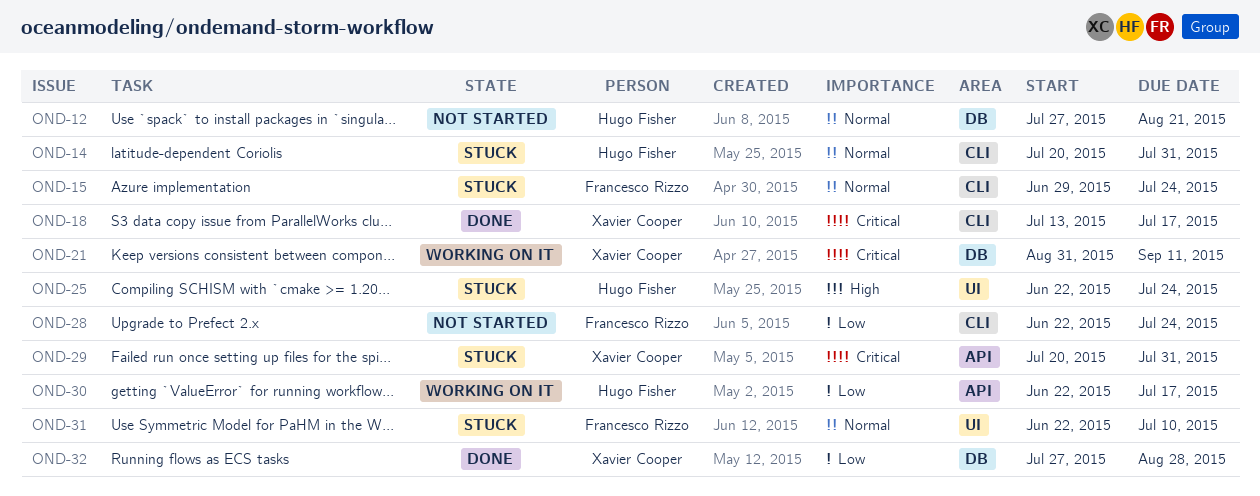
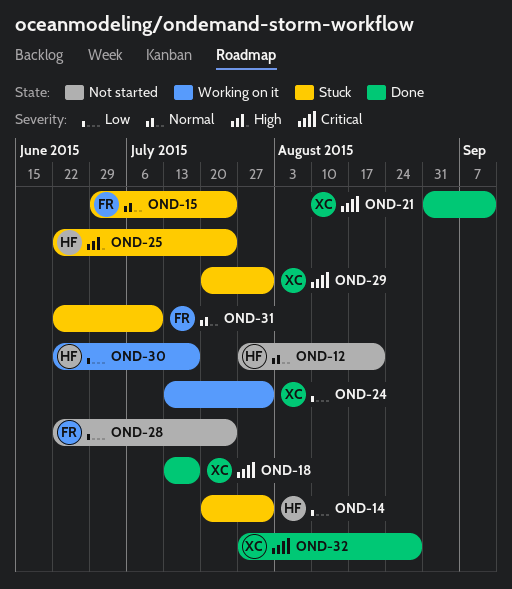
OND-14, priority: Normal -> Low
OND-21, status: Working on it -> Done
OND-24: none -> present
OND-32, priority: Low -> Critical

